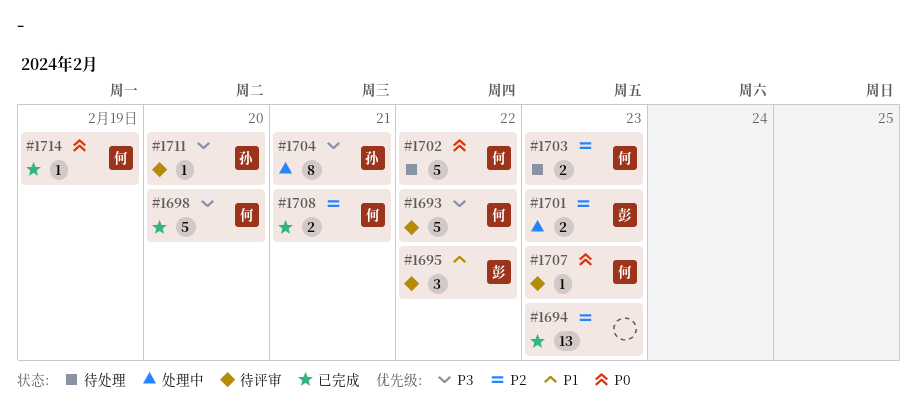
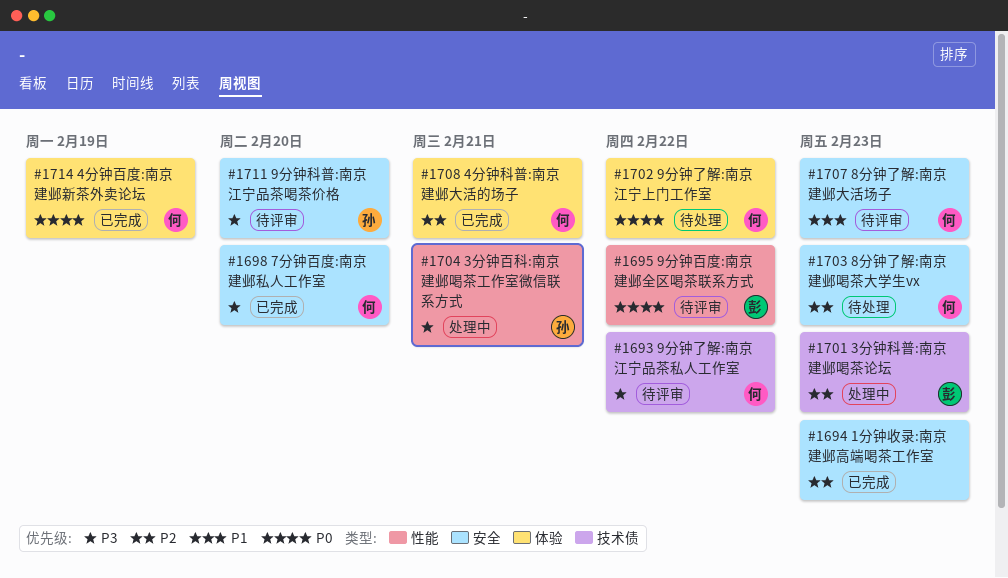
#1695, priority: P1 -> P0
#1707, priority: P0 -> P1

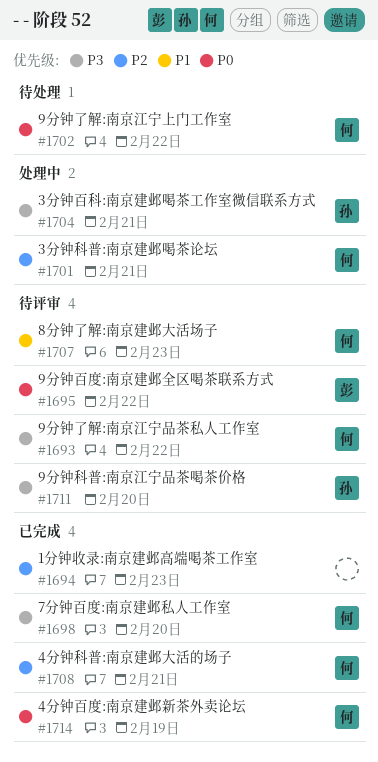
#1701, owner: 彭 -> 何
#1701, due: Feb 23 -> Feb 21
#1703: present -> none

